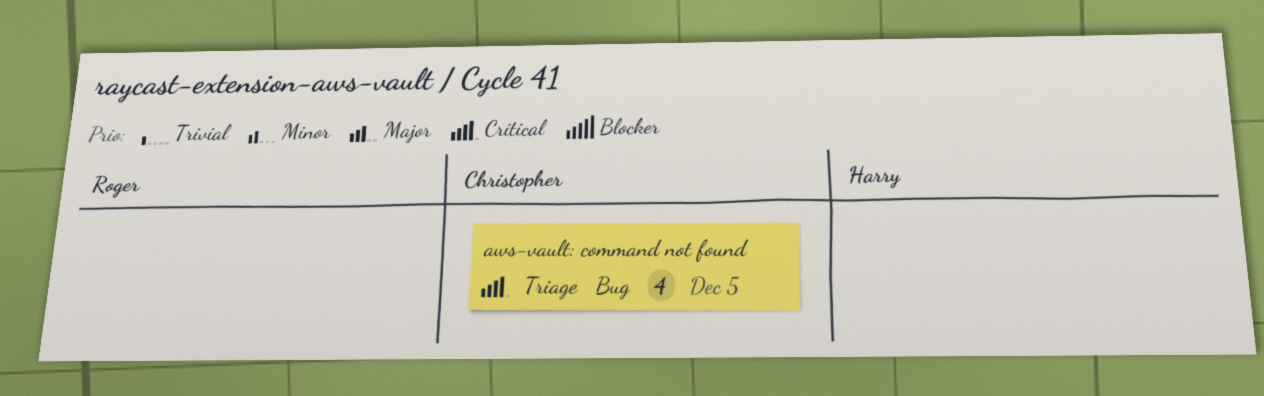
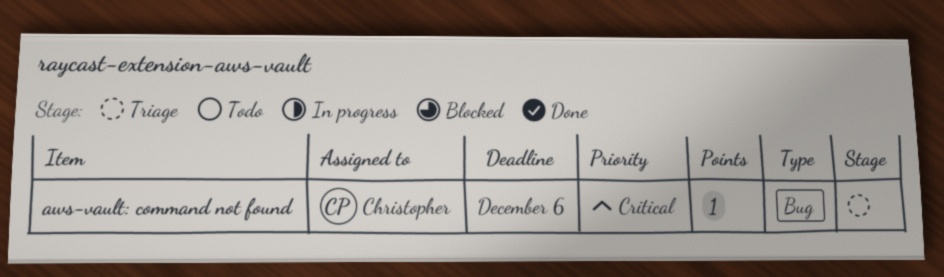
aws-vault: command not found, estimate: 4 -> 1
aws-vault: command not found, due: Dec 5 -> Dec 6

